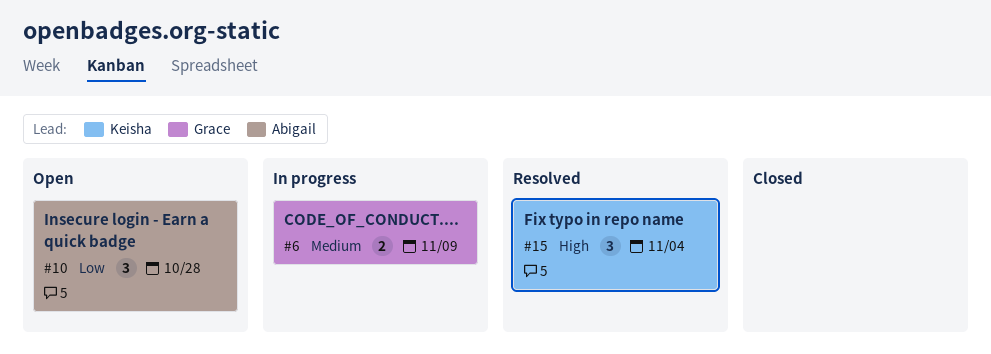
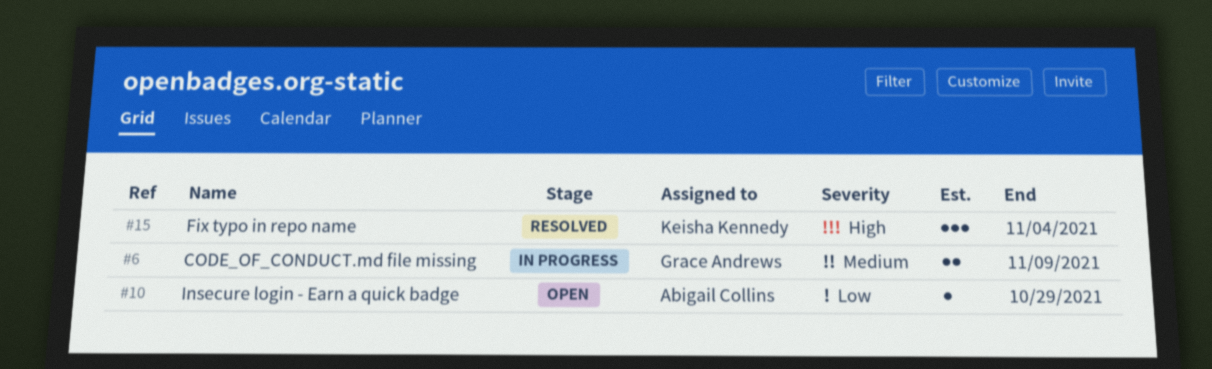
#10, estimate: 3 -> 1
#10, due: Oct 28 -> Oct 29

